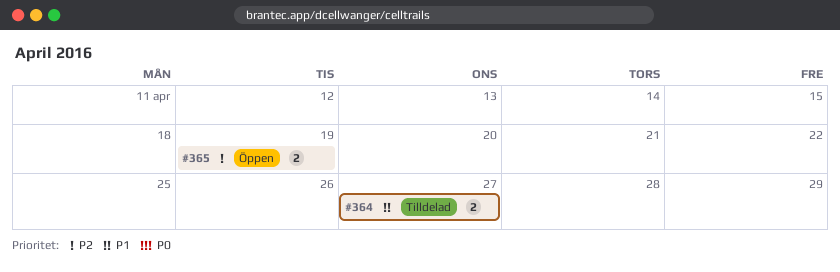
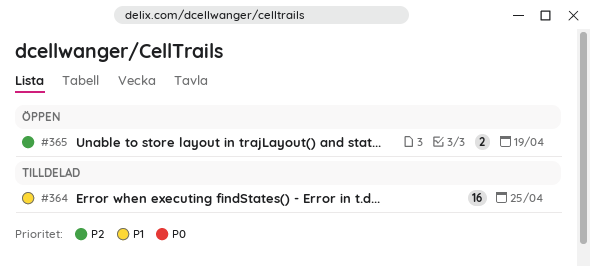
#364, estimate: 2 -> 16
#364, due: Apr 27 -> Apr 25

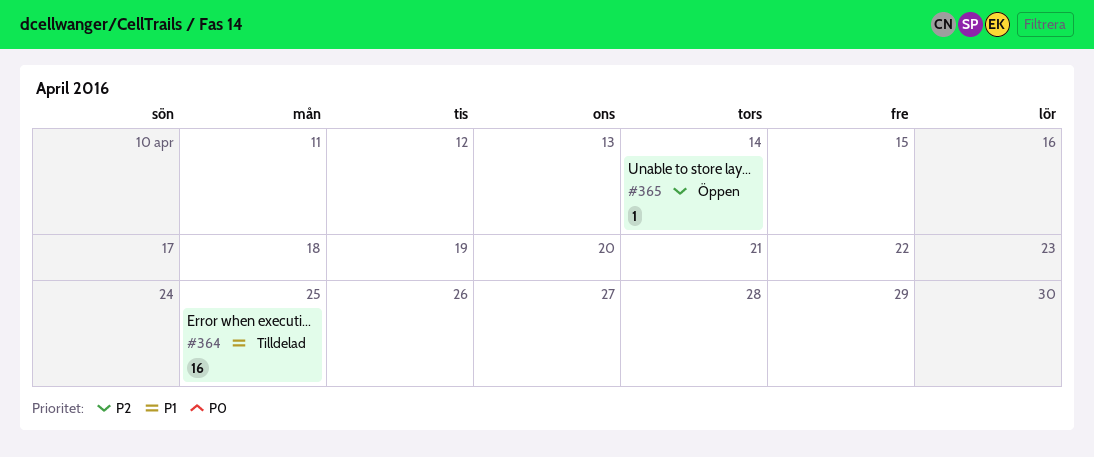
#365, estimate: 2 -> 1
#365, due: Apr 19 -> Apr 14

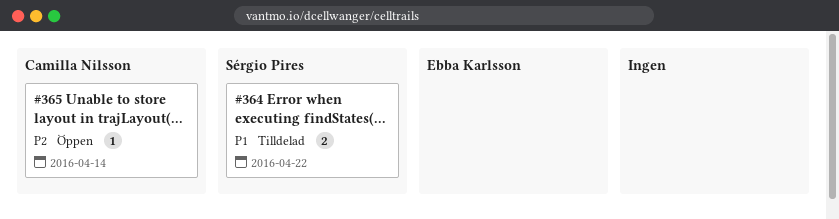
#364, estimate: 16 -> 2
#364, due: Apr 25 -> Apr 22

